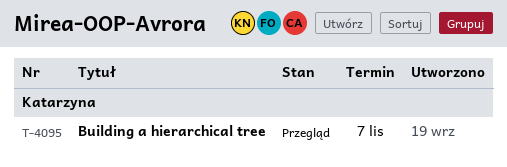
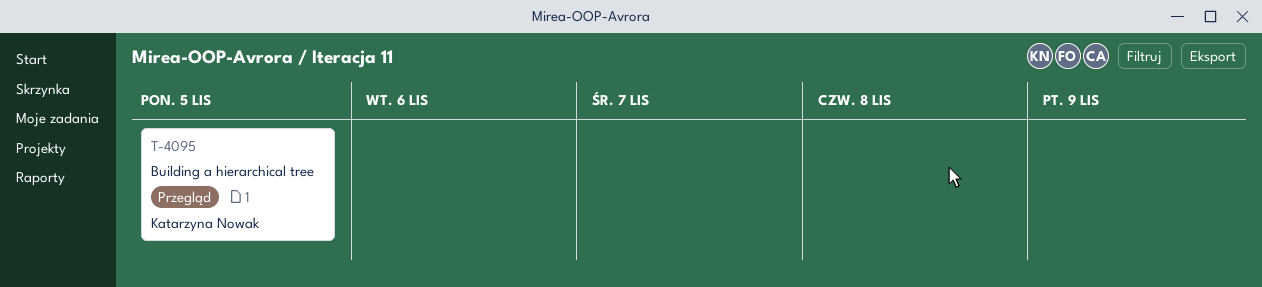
T-4095, due: Nov 7 -> Nov 5

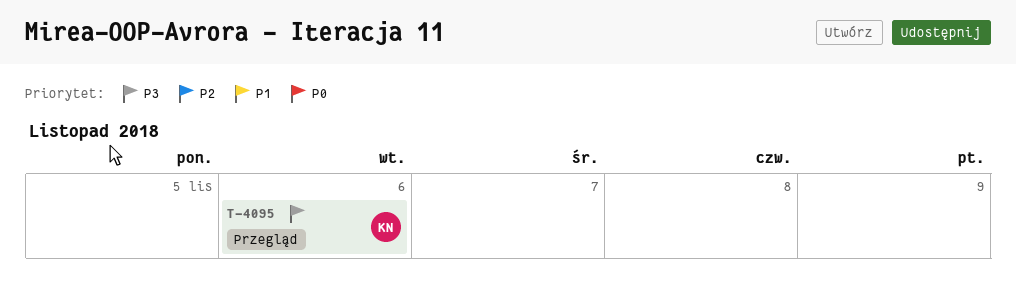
T-4095, due: Nov 5 -> Nov 6

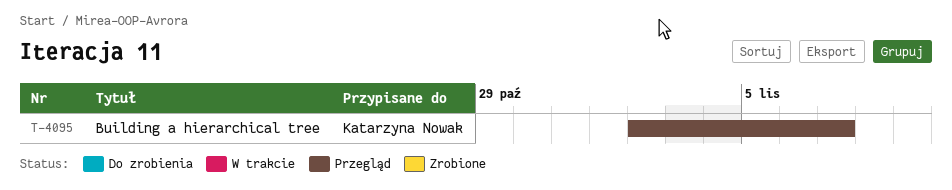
T-4095, due: Nov 6 -> Nov 7

